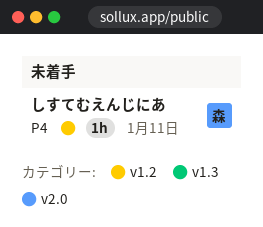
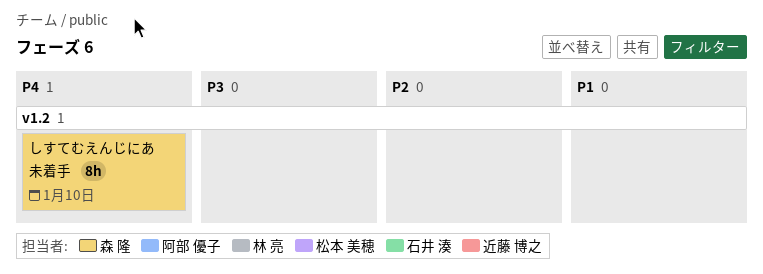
しすてむえんじにあ, estimate: 1h -> 8h
しすてむえんじにあ, due: Jan 11 -> Jan 10

